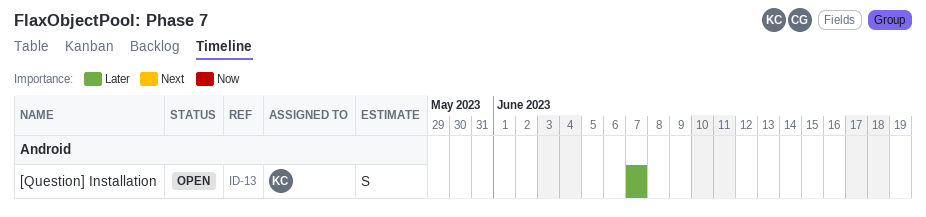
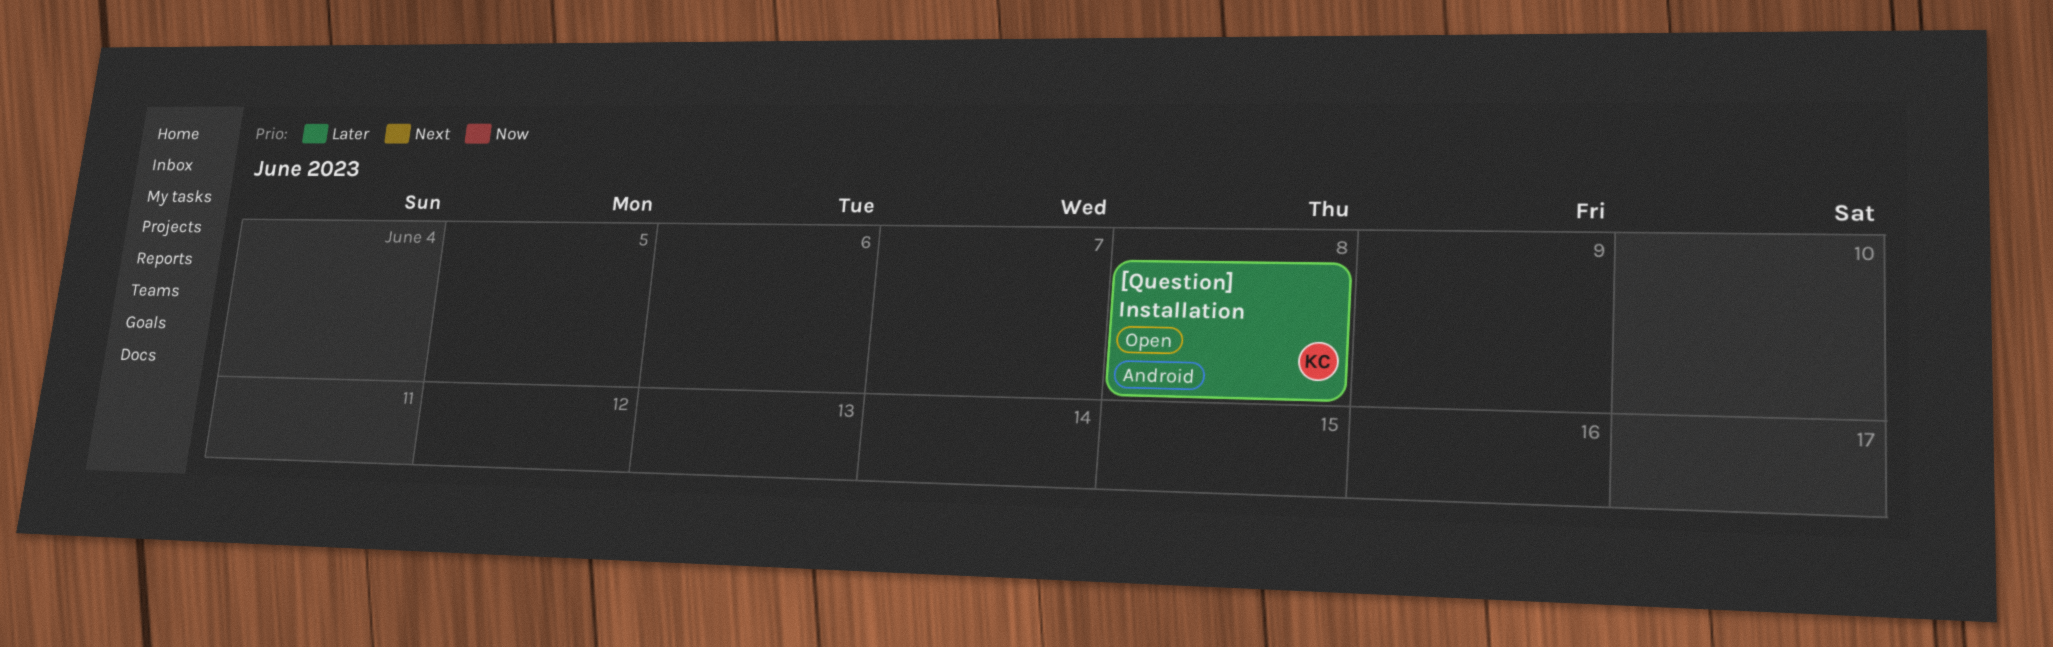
[Question] Installation, due: Jun 7 -> Jun 8

